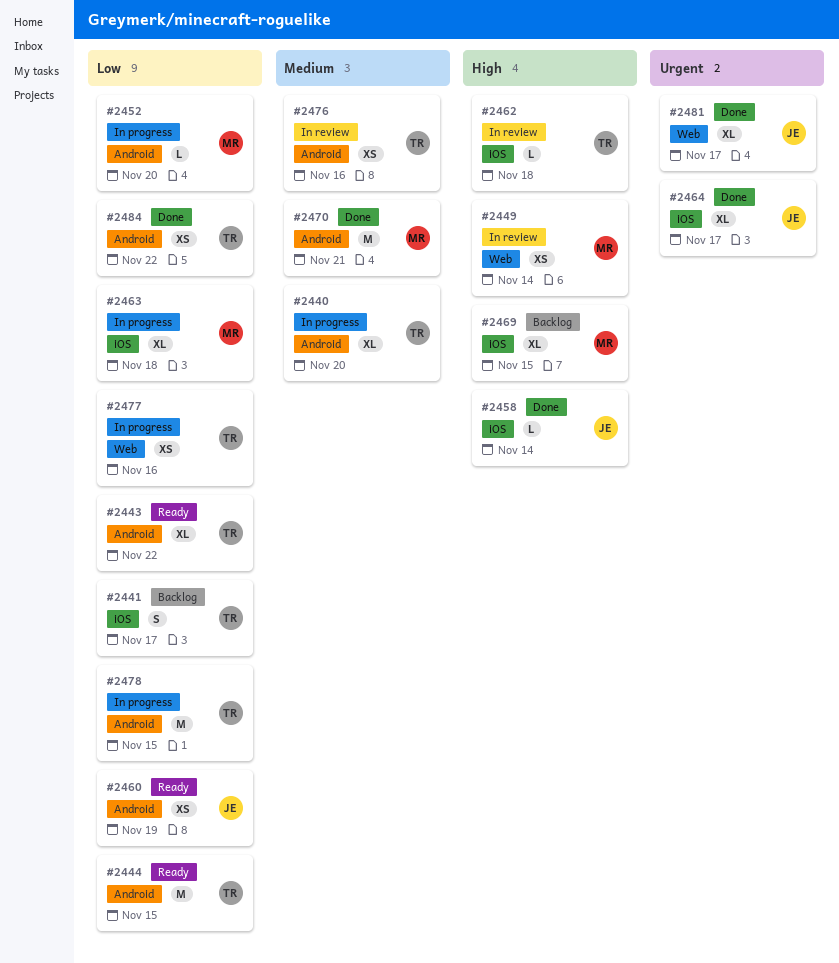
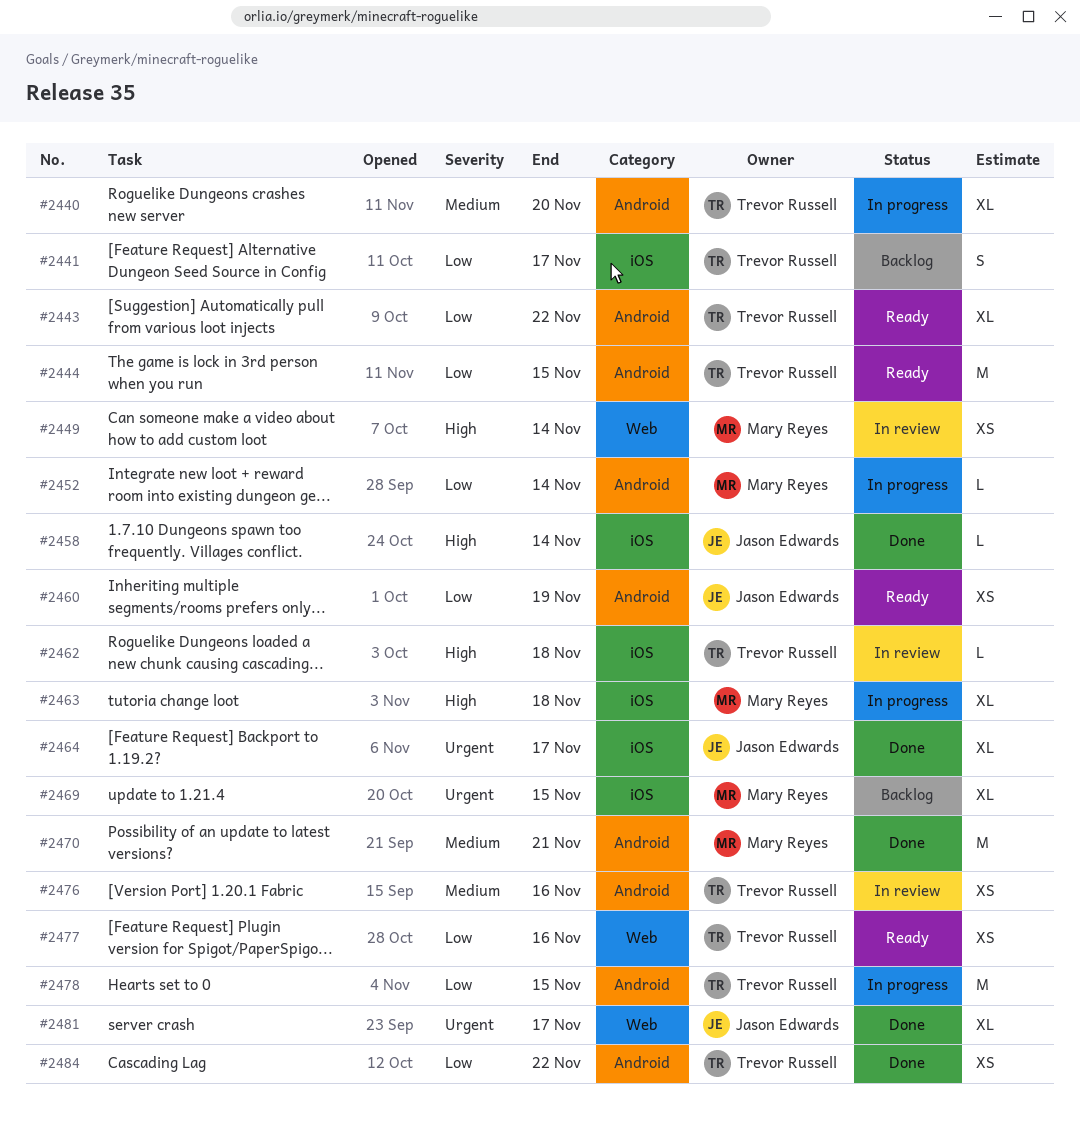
#2452, due: Nov 20 -> Nov 14
#2463, priority: Low -> High
#2469, priority: High -> Urgent
#2477, status: In progress -> Ready

